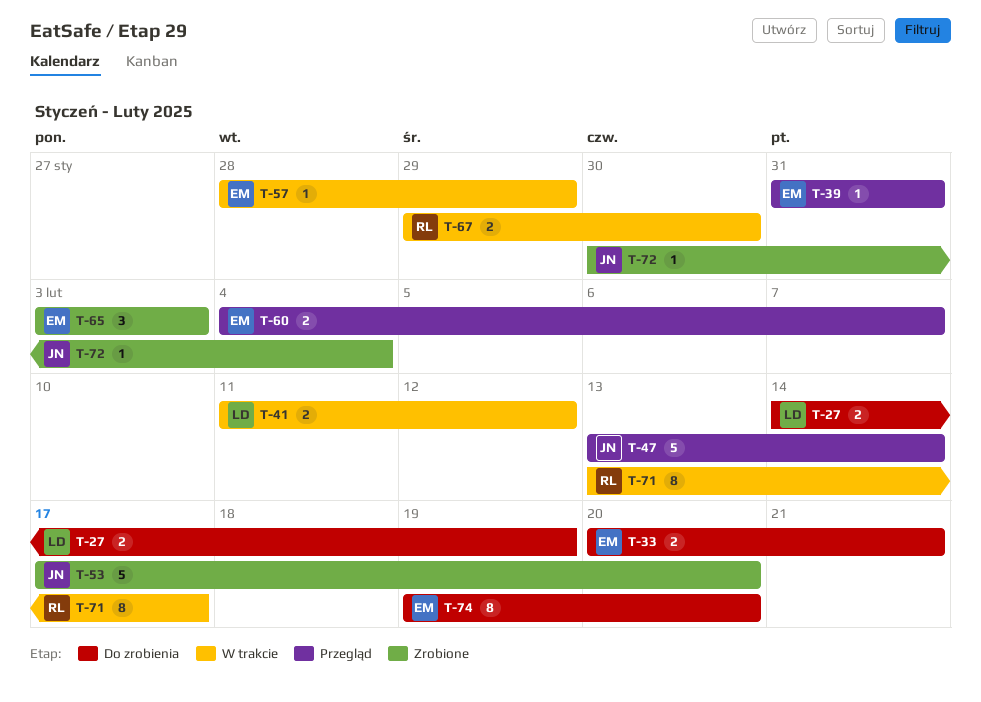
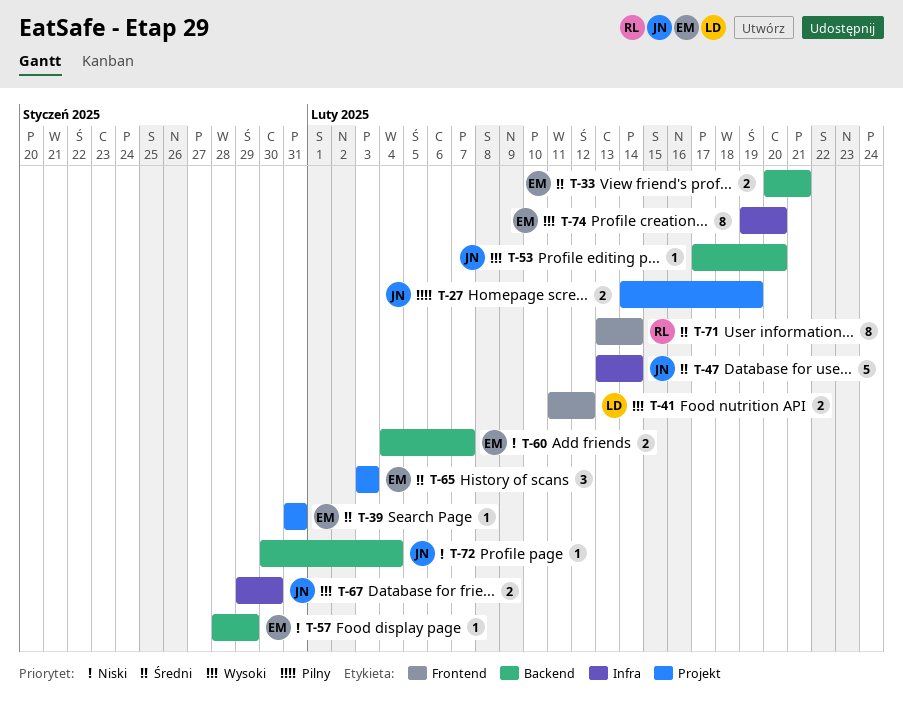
T-27, owner: LD -> JN
T-53, estimate: 5 -> 1
T-67, owner: RL -> JN
T-71, due: Feb 17 -> Feb 14

